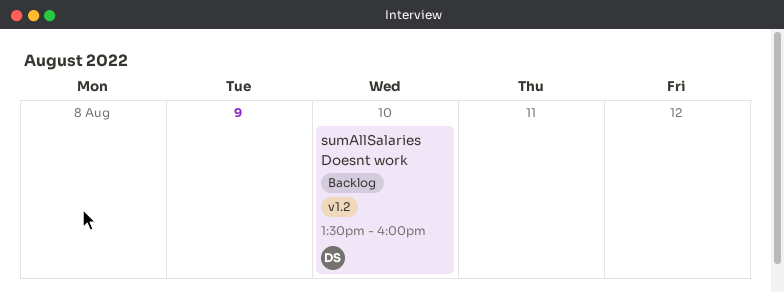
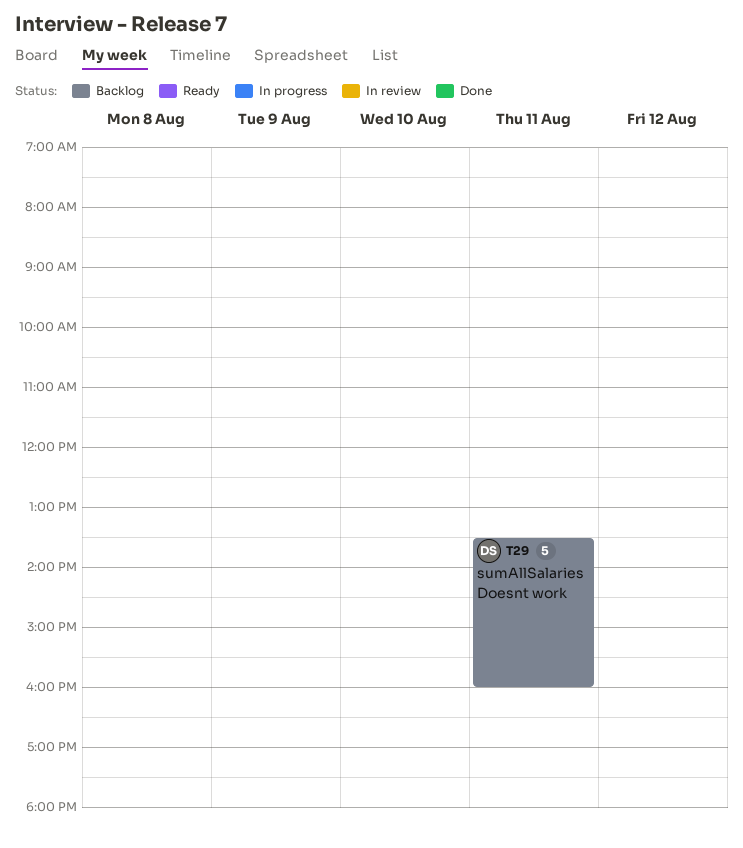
sumAllSalaries Doesnt work, day: Aug 10 -> Aug 11

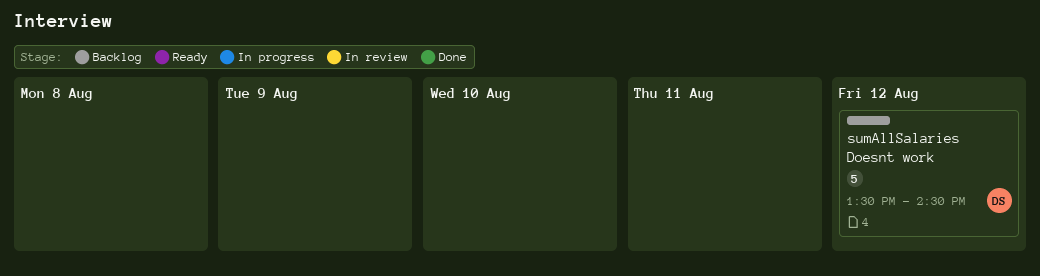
sumAllSalaries Doesnt work, day: Aug 11 -> Aug 12
sumAllSalaries Doesnt work, ends: 16:00 -> 14:30

